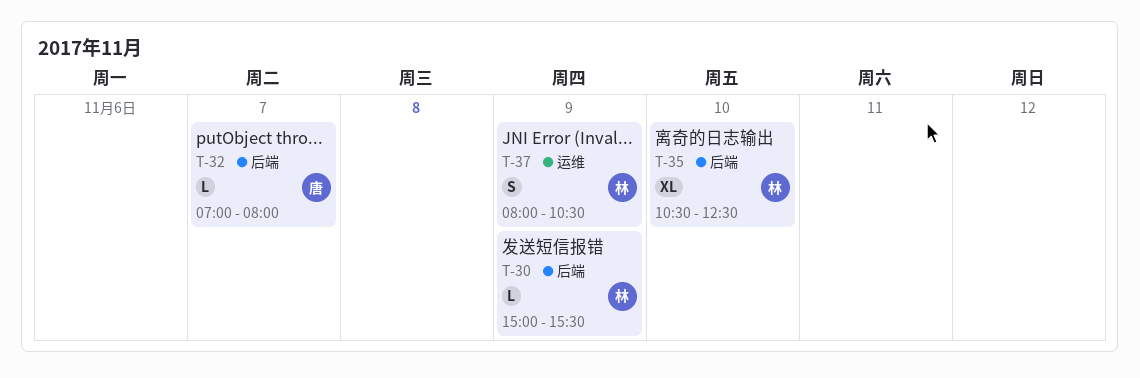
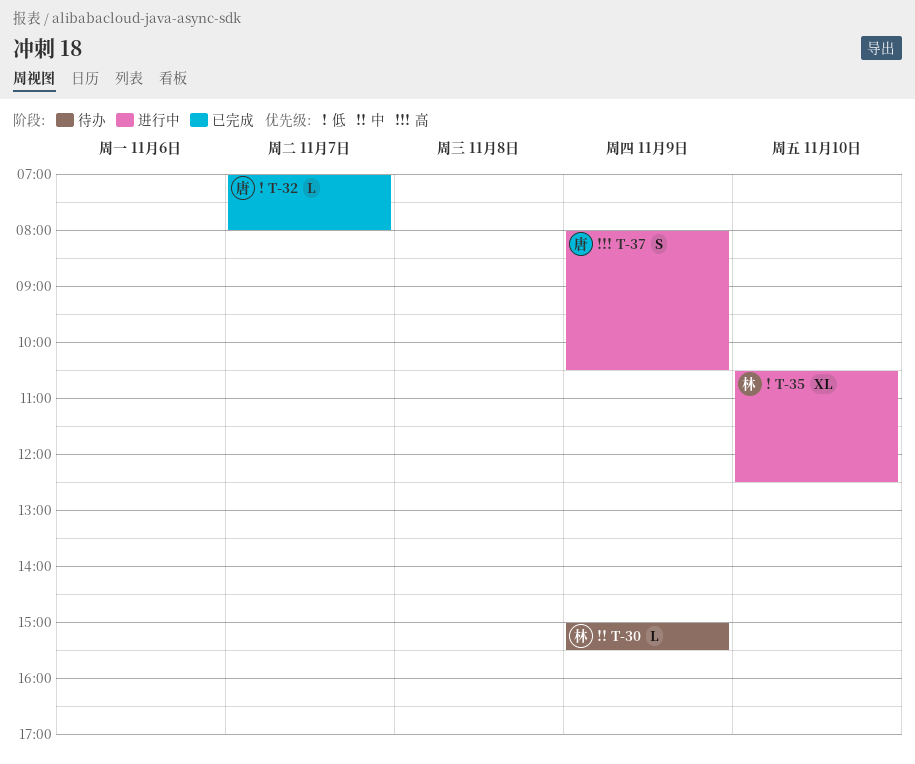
T-37, owner: 林 -> 唐

